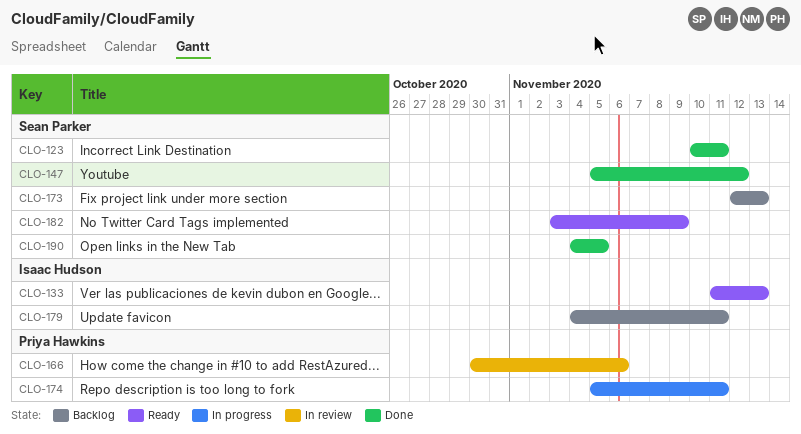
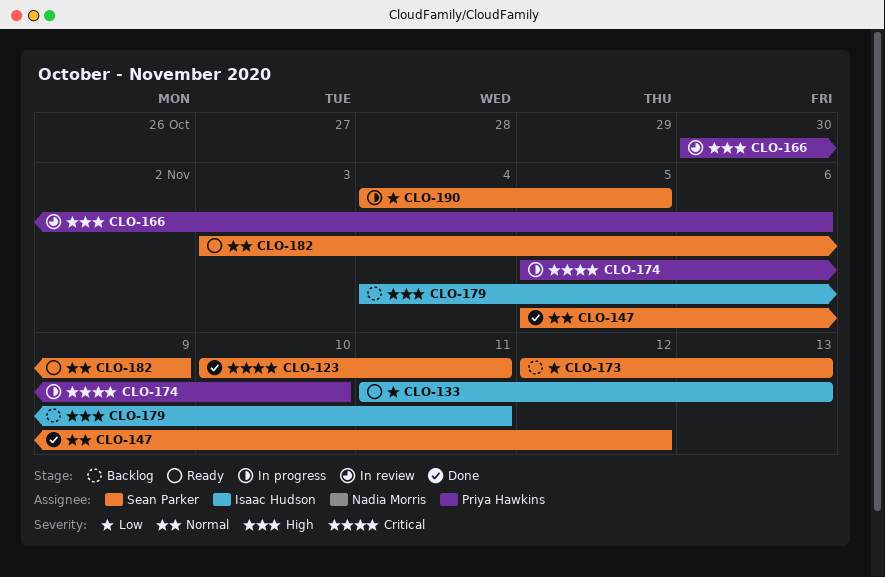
CLO-174, due: Nov 11 -> Nov 10
CLO-190, status: Done -> In progress

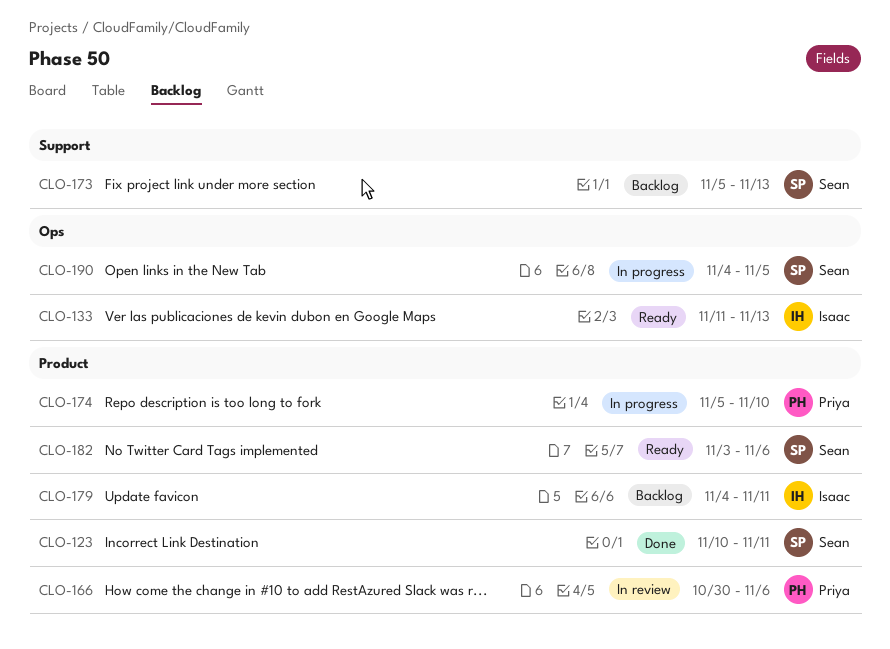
CLO-147: present -> none
CLO-173, start: Nov 12 -> Nov 5
CLO-182, due: Nov 9 -> Nov 6

